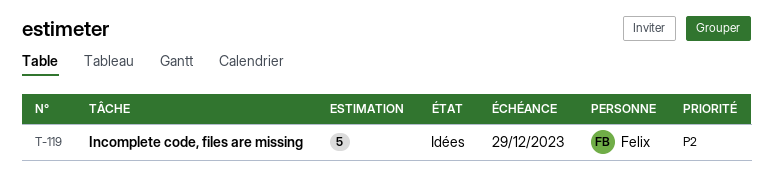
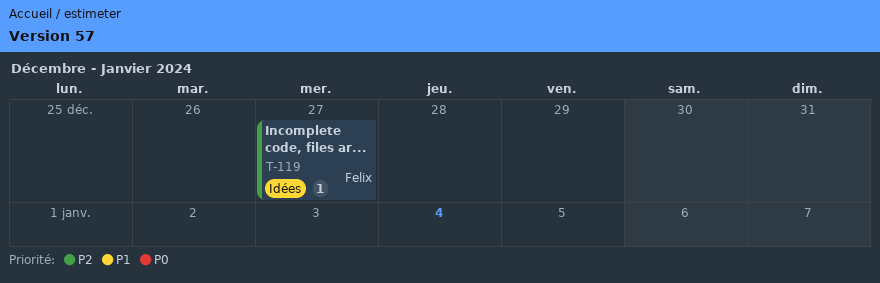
T-119, estimate: 5 -> 1
T-119, due: Dec 29 -> Dec 27

